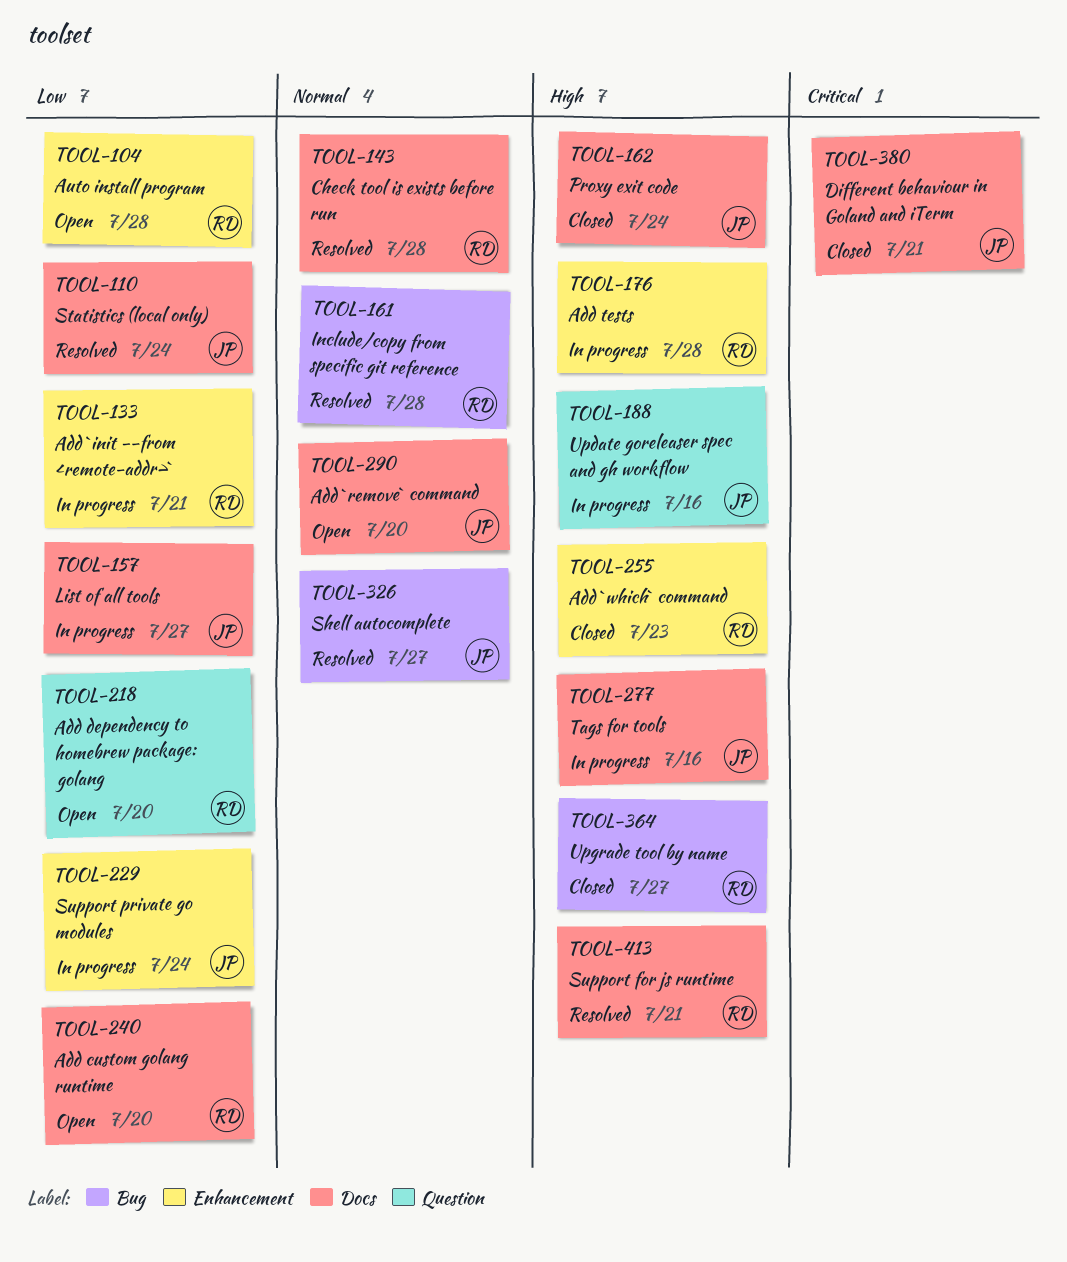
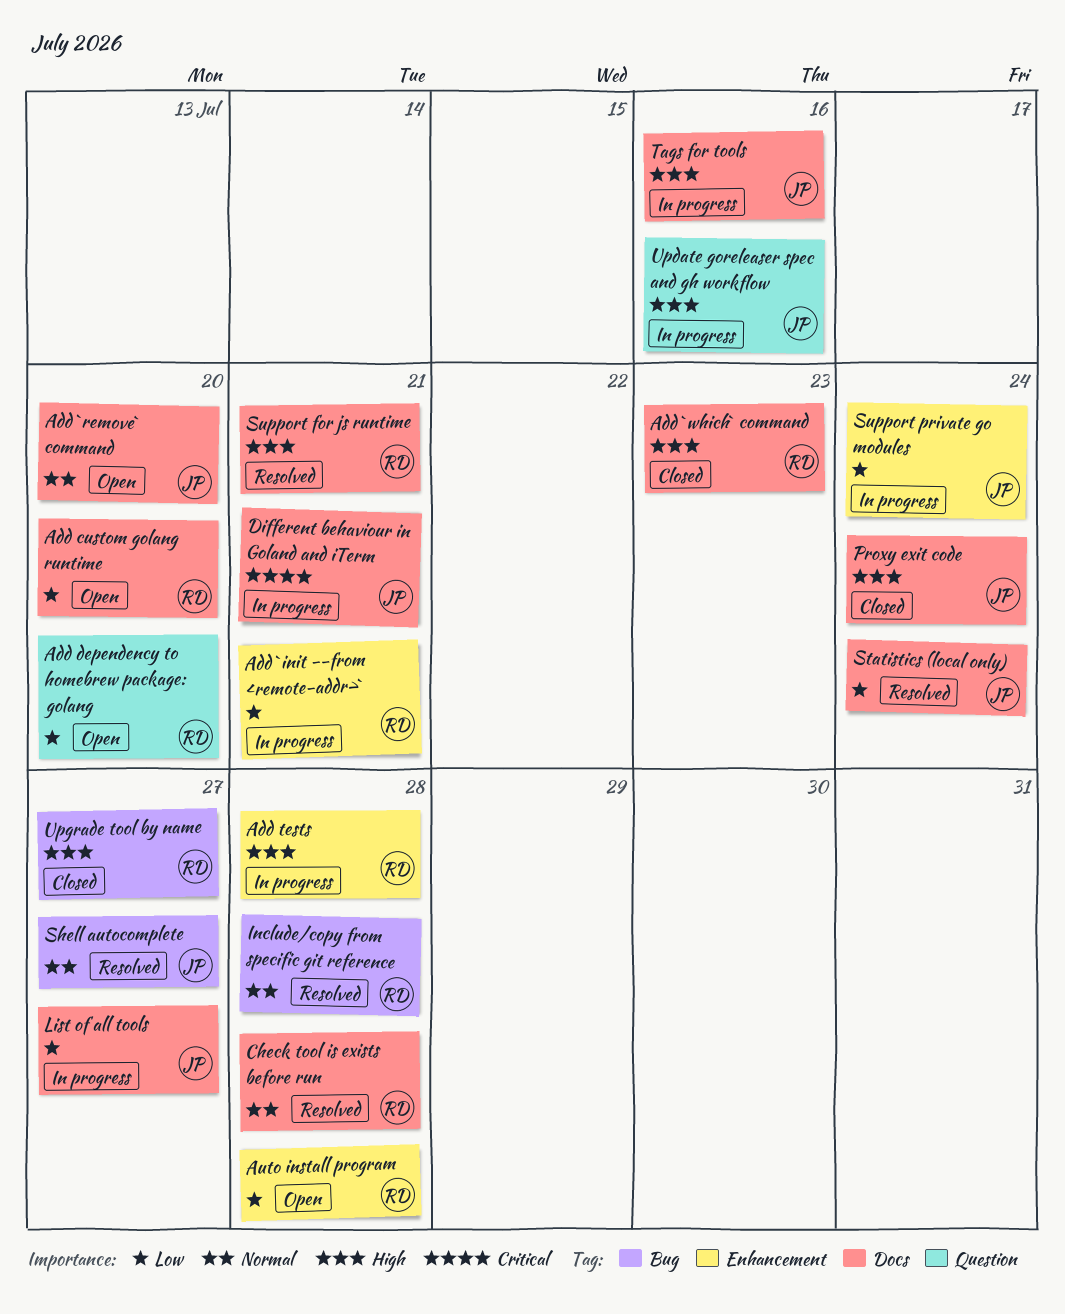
Add `which` command, label: Enhancement -> Docs
Different behaviour in Goland and iTerm, status: Closed -> In progress

